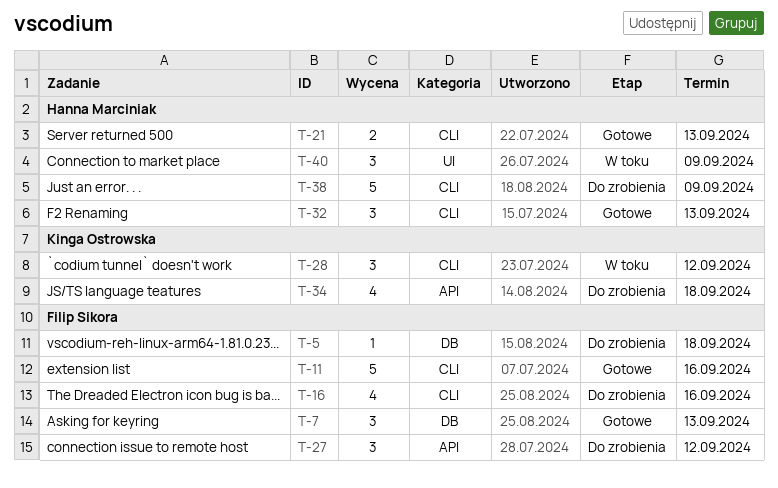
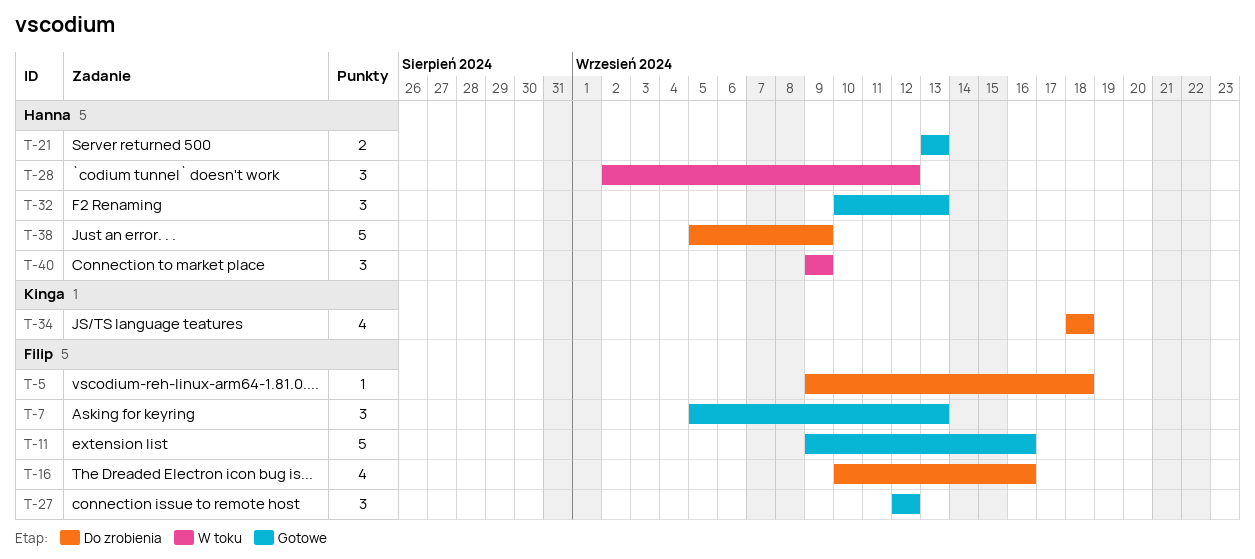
T-27, status: Do zrobienia -> Gotowe
T-28, owner: Kinga Ostrowska -> Hanna Marciniak

